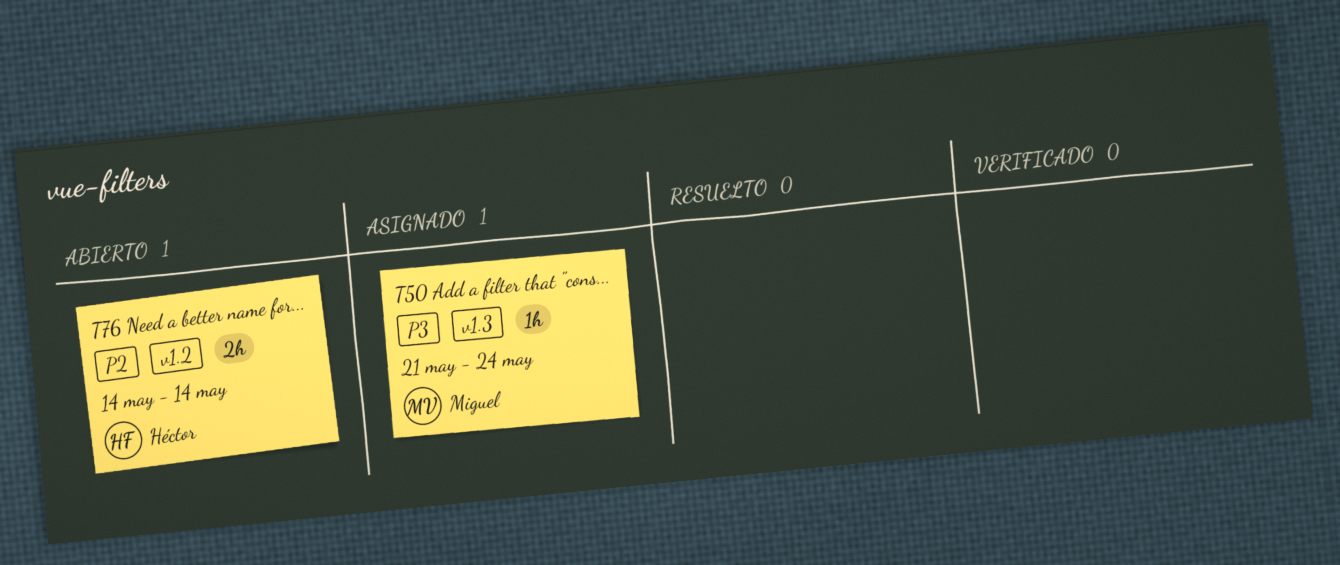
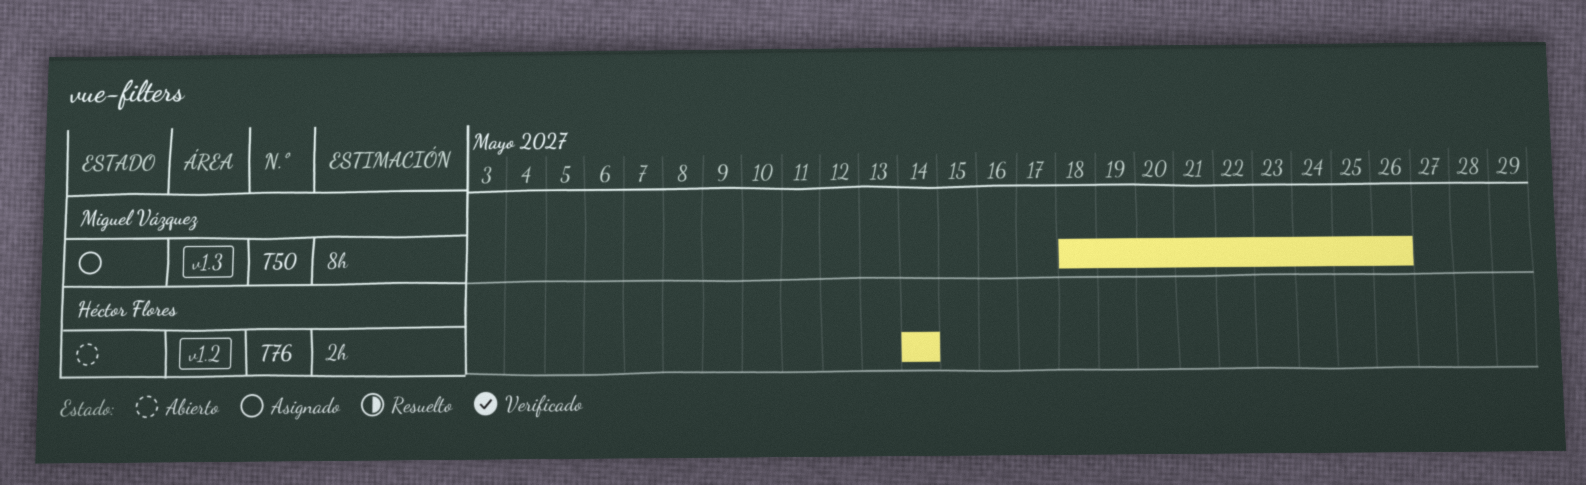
T50, estimate: 1h -> 8h
T50, start: May 21 -> May 18
T50, due: May 24 -> May 26

